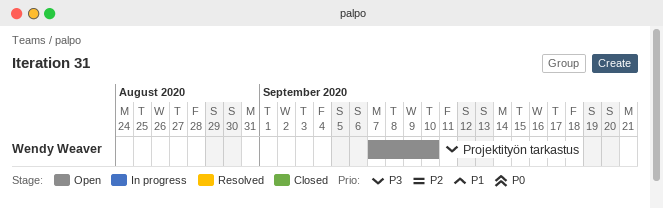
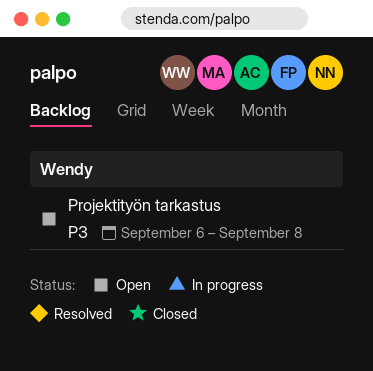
Projektityön tarkastus, start: Sep 7 -> Sep 6
Projektityön tarkastus, due: Sep 10 -> Sep 8

